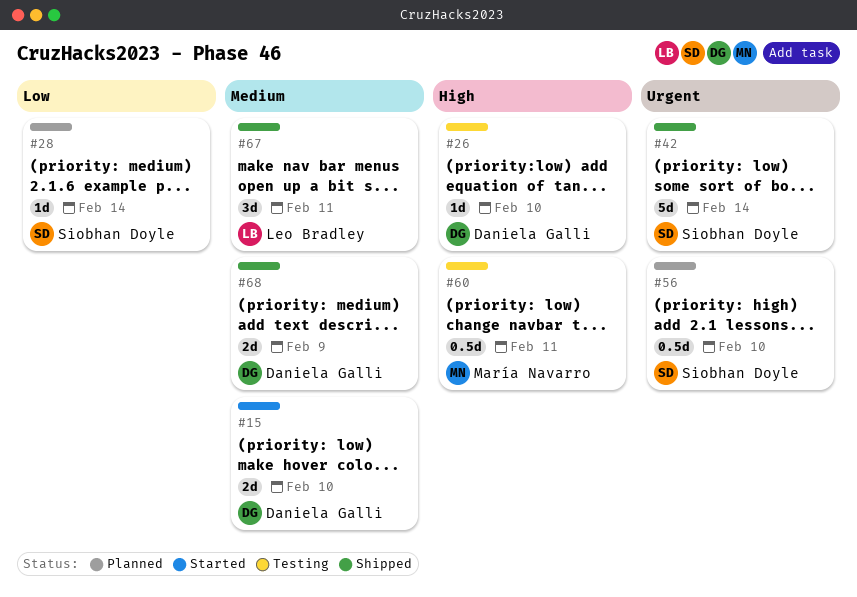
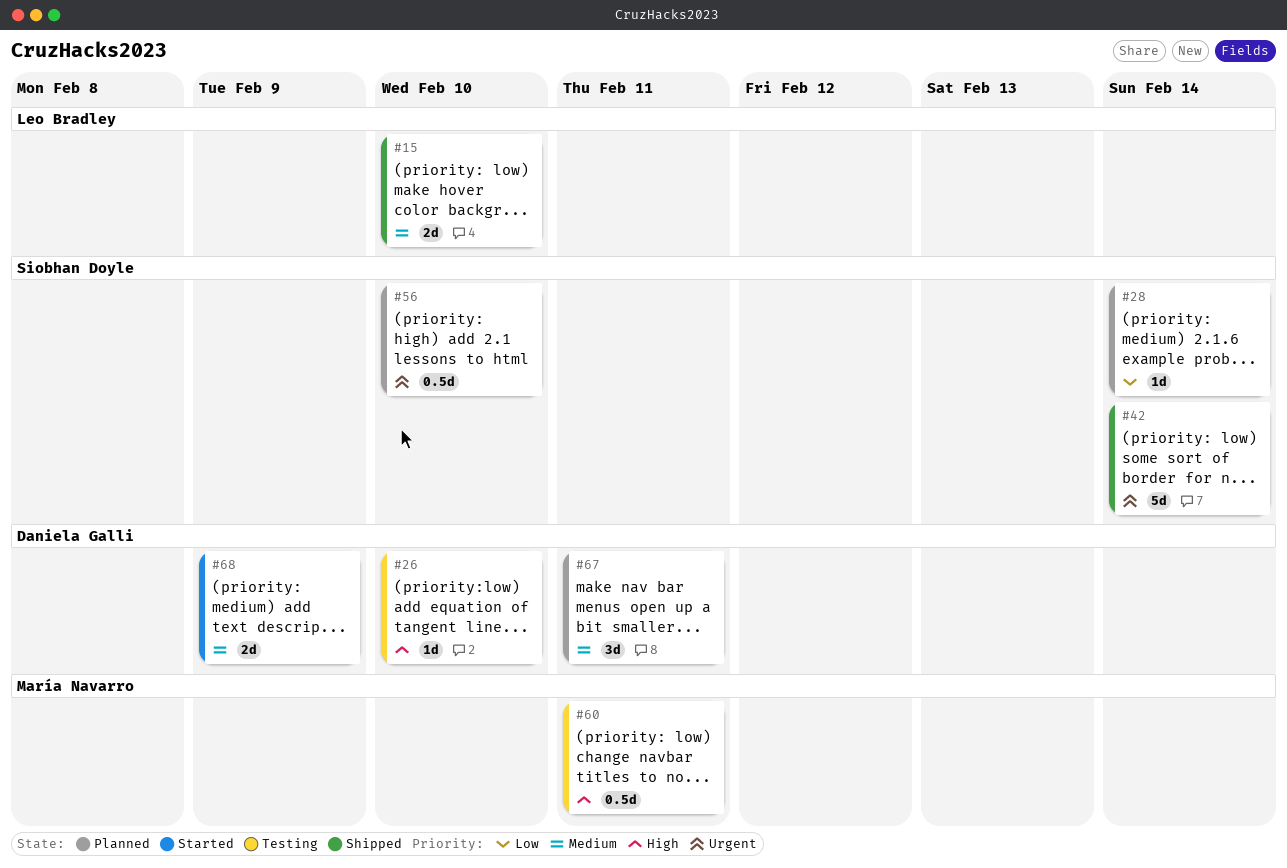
#15, status: Started -> Shipped
#15, owner: Daniela Galli -> Leo Bradley
#67, status: Shipped -> Planned
#67, owner: Leo Bradley -> Daniela Galli
#68, status: Shipped -> Started

